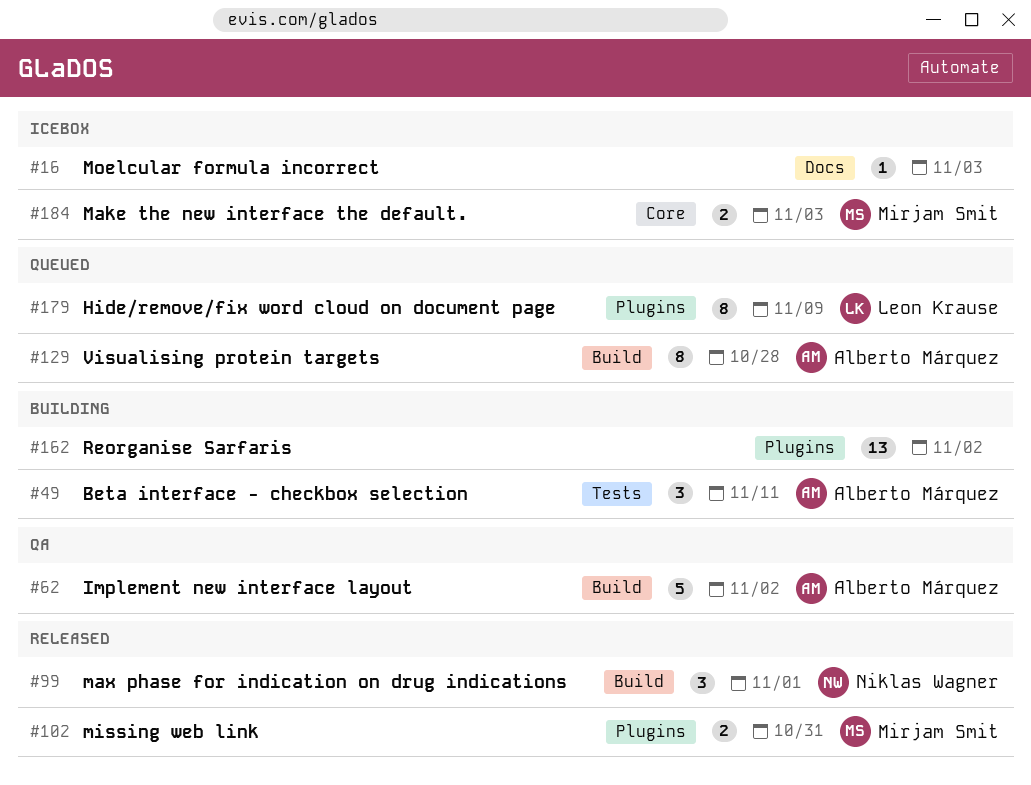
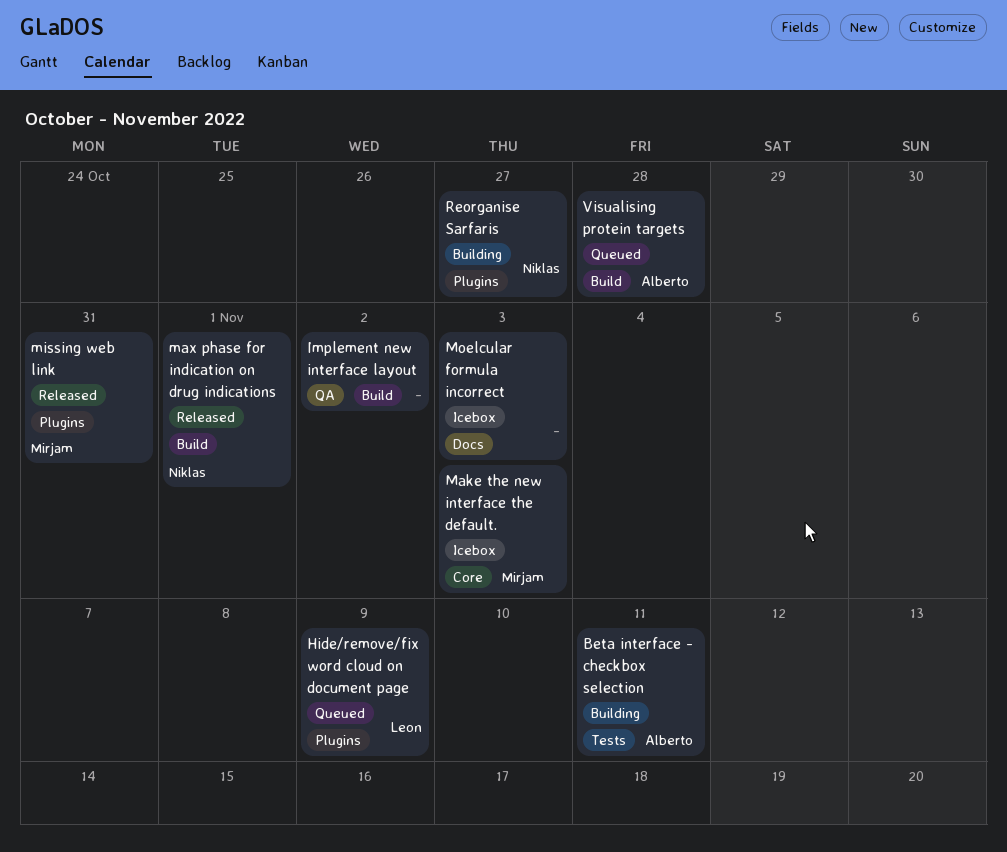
Implement new interface layout, owner: Alberto Márquez -> none
Reorganise Sarfaris, owner: none -> Niklas Wagner
Reorganise Sarfaris, due: Nov 2 -> Oct 27

